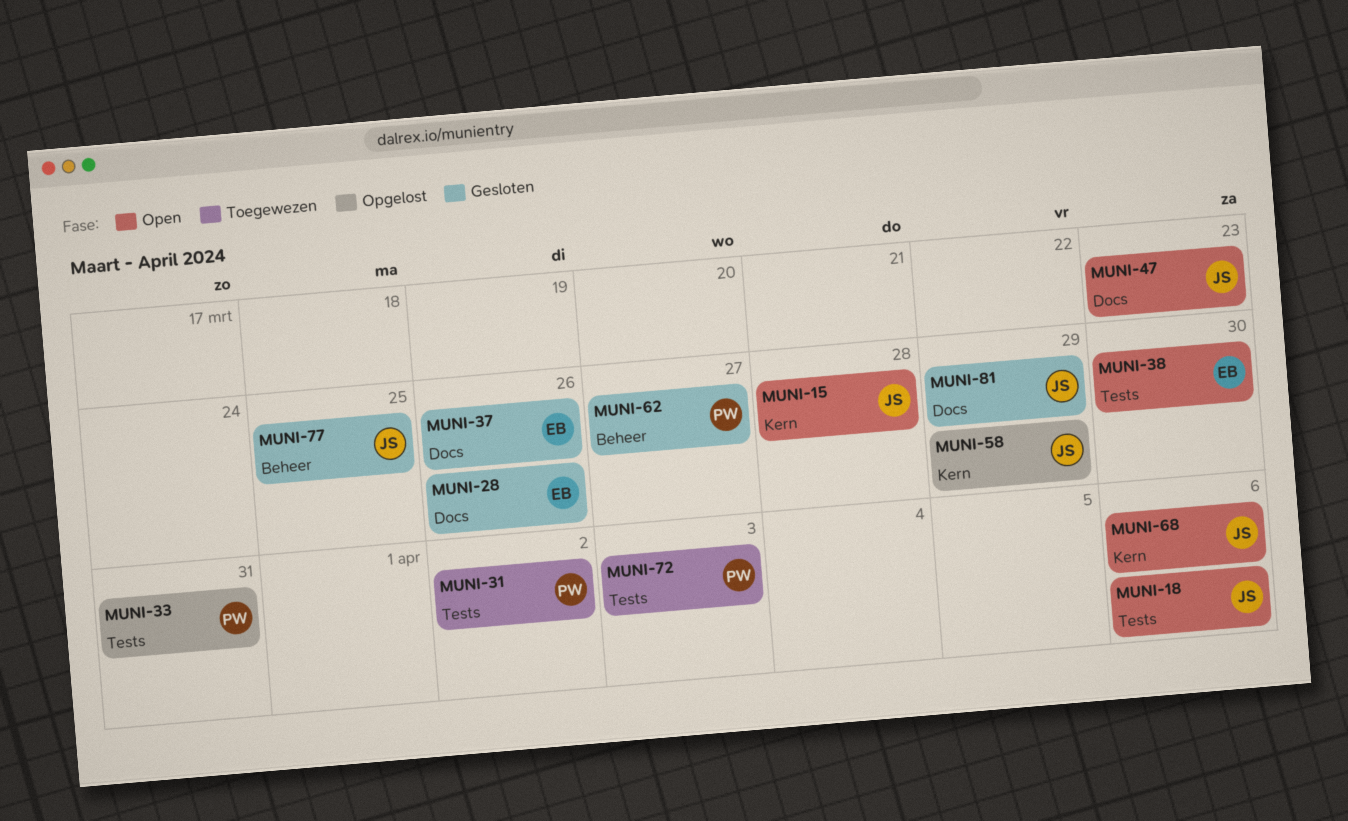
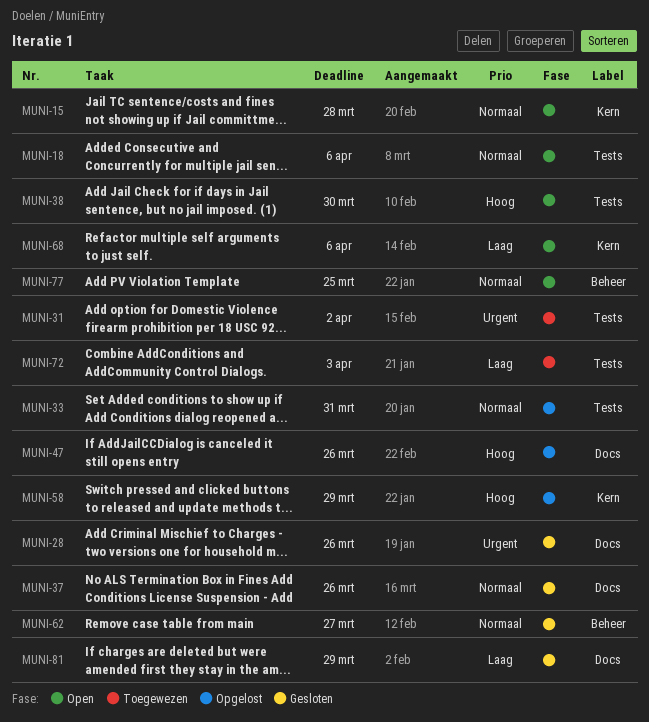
MUNI-47, status: Open -> Opgelost
MUNI-47, due: Mar 23 -> Mar 26
MUNI-77, status: Gesloten -> Open

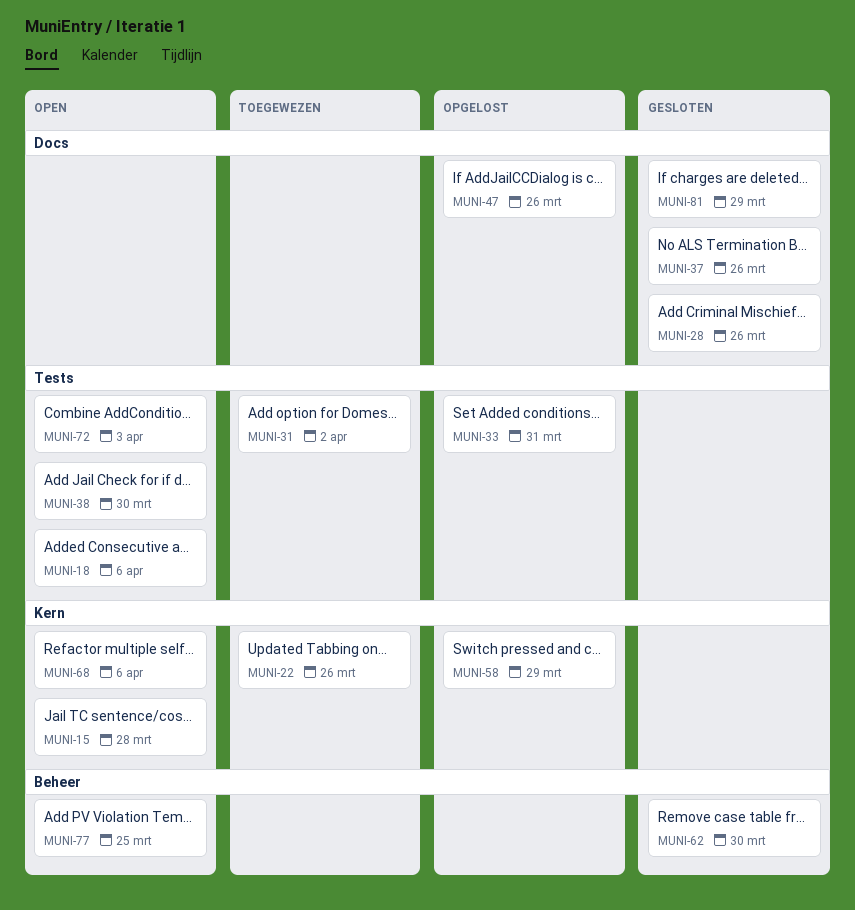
MUNI-22: none -> present
MUNI-62, due: Mar 27 -> Mar 30
MUNI-72, status: Toegewezen -> Open

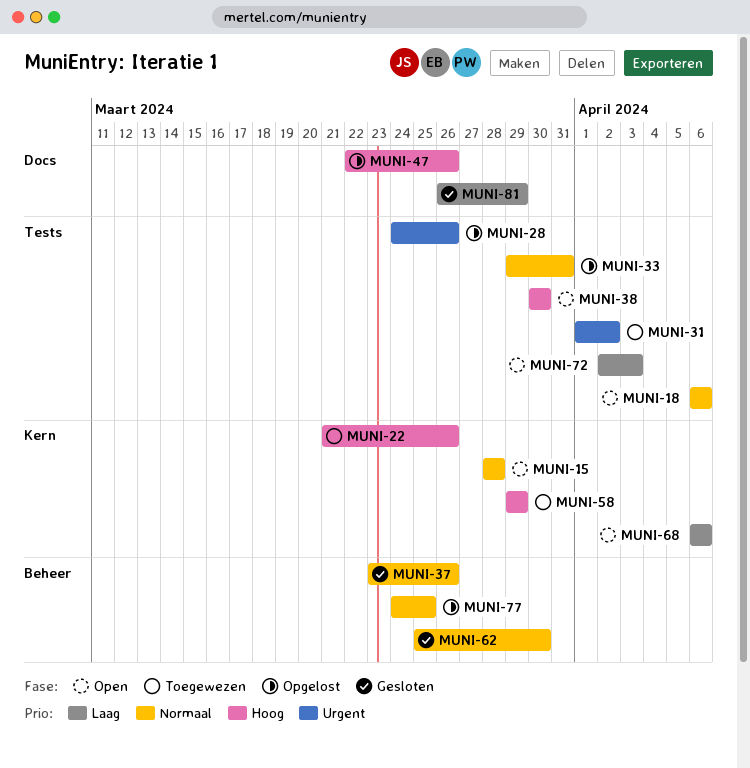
MUNI-28, status: Gesloten -> Opgelost
MUNI-28, label: Docs -> Tests
MUNI-37, label: Docs -> Beheer
MUNI-58, status: Opgelost -> Toegewezen
MUNI-77, status: Open -> Opgelost

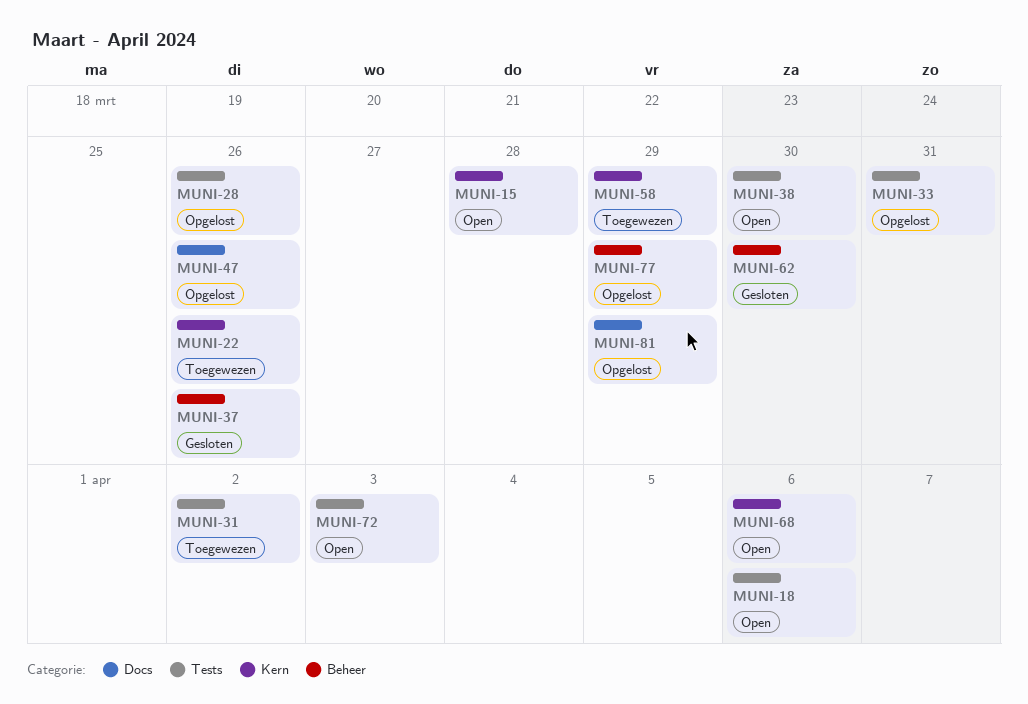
MUNI-77, due: Mar 25 -> Mar 29
MUNI-81, status: Gesloten -> Opgelost

